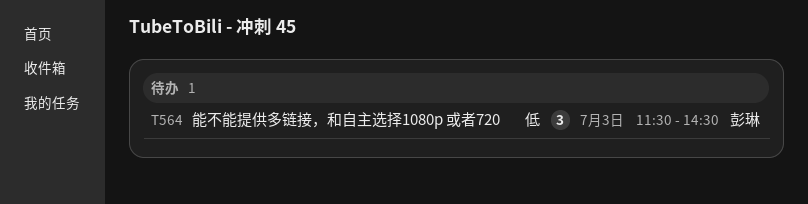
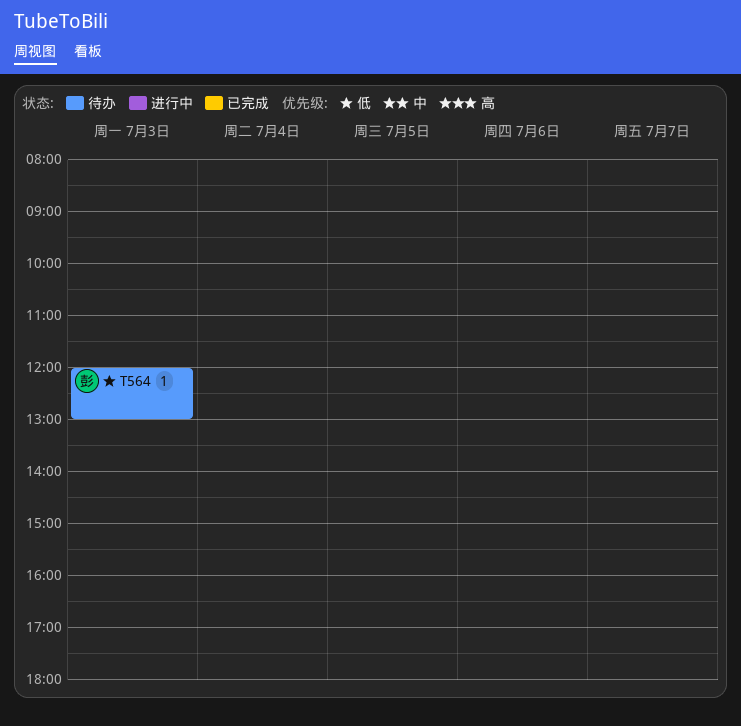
T564, estimate: 3 -> 1
T564, begins: 11:30 -> 12:00
T564, ends: 14:30 -> 13:00

